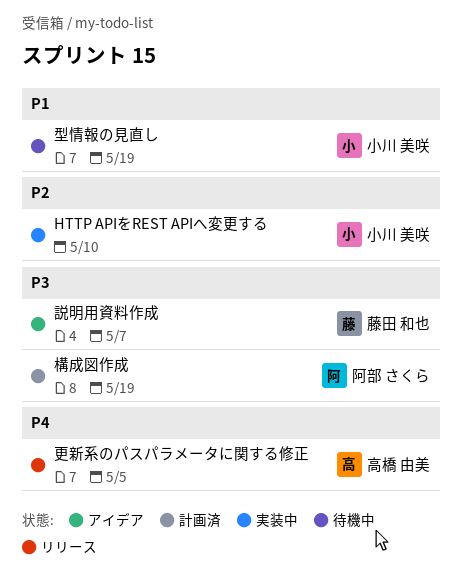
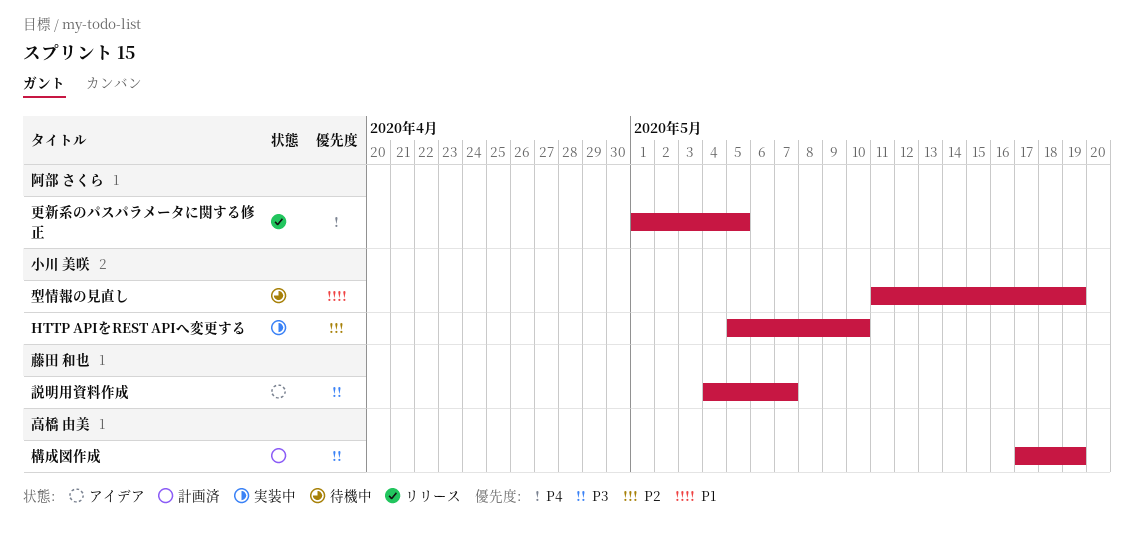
更新系のパスパラメータに関する修正, owner: 高橋 由美 -> 阿部 さくら
構成図作成, owner: 阿部 さくら -> 高橋 由美

